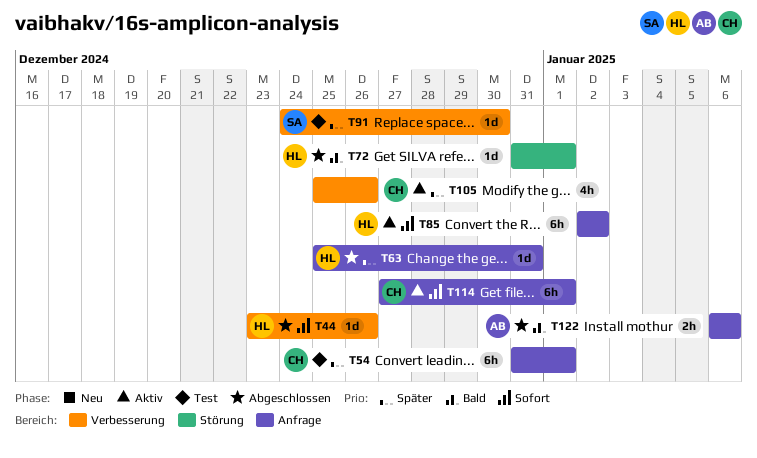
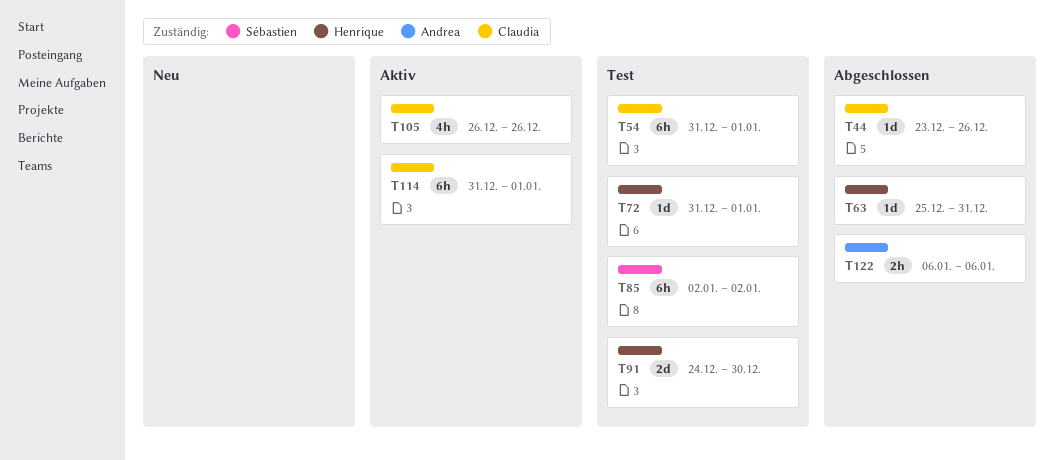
T44, owner: Henrique -> Claudia
T72, status: Abgeschlossen -> Test
T85, status: Aktiv -> Test
T85, owner: Henrique -> Sébastien
T91, owner: Sébastien -> Henrique
T91, estimate: 1d -> 2d
T105, start: Dec 25 -> Dec 26
T114, start: Dec 27 -> Dec 31

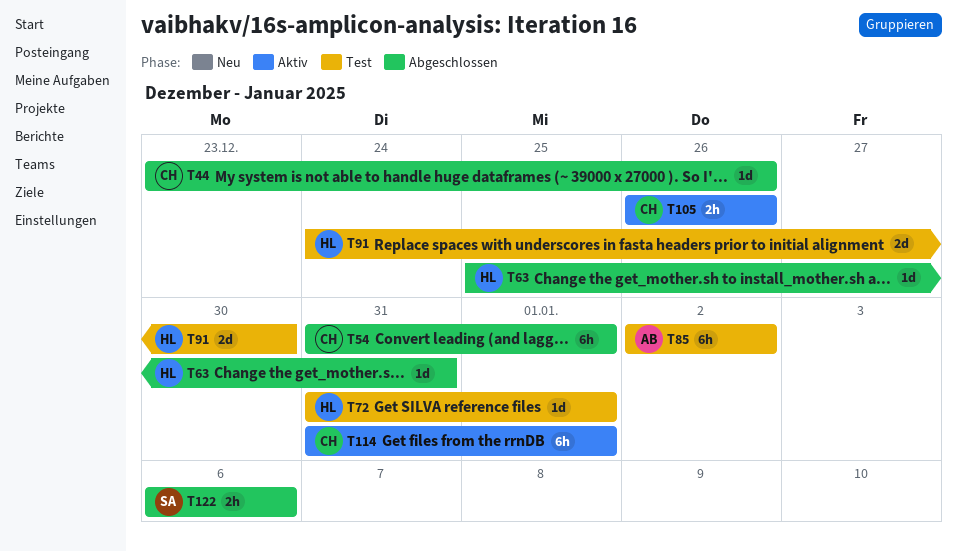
T54, status: Test -> Abgeschlossen
T85, owner: Sébastien -> Andrea
T105, estimate: 4h -> 2h
T122, owner: Andrea -> Sébastien

